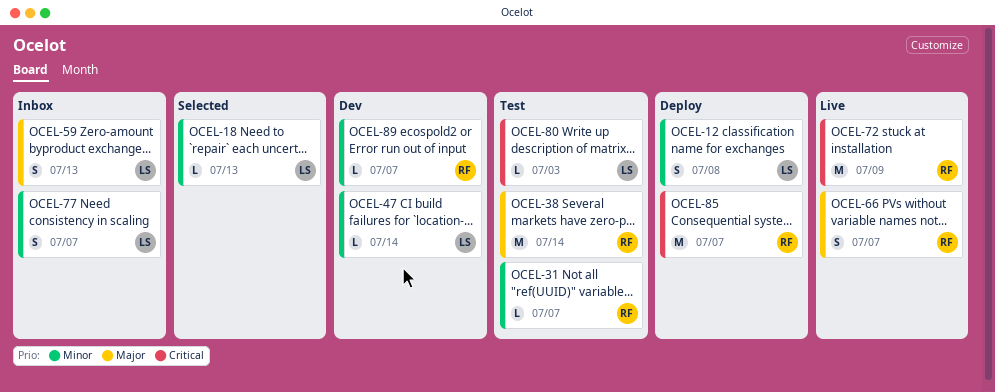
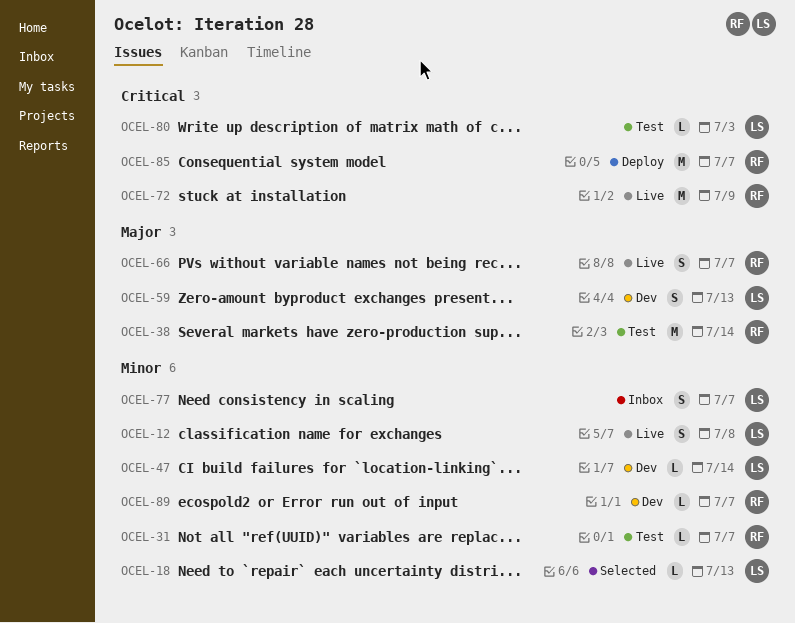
OCEL-12, status: Deploy -> Live
OCEL-59, status: Inbox -> Dev

